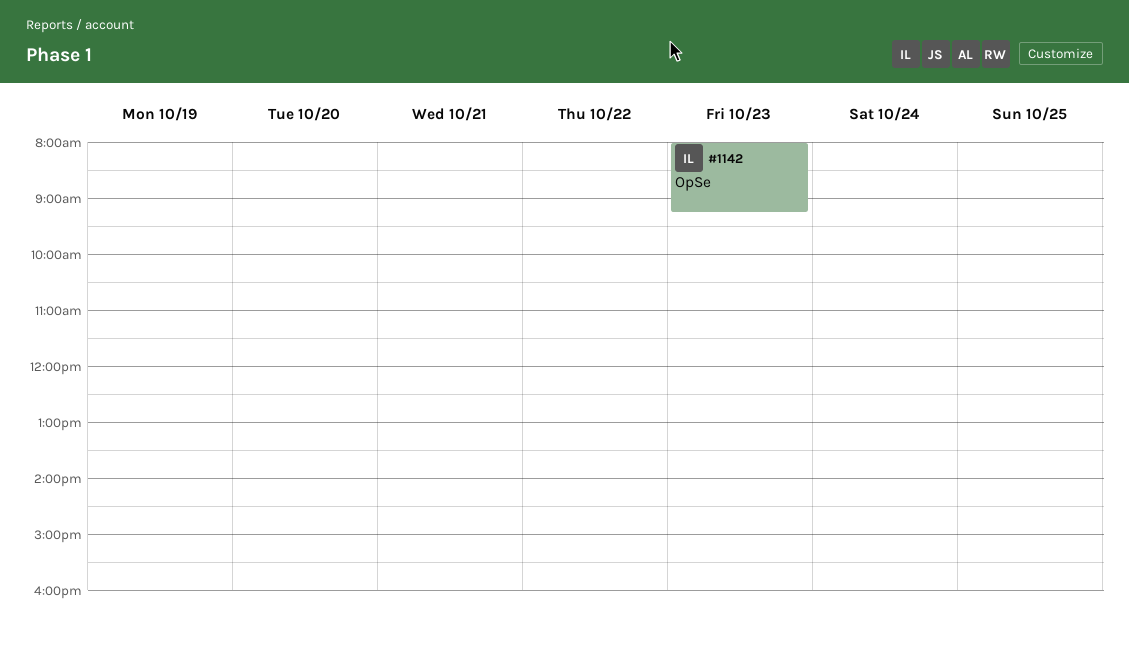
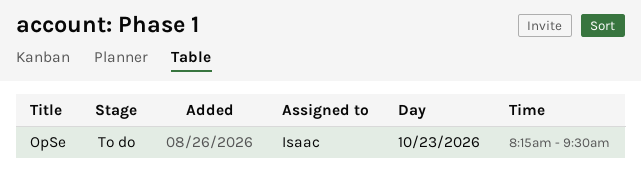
OpSe, begins: 08:00 -> 08:15
OpSe, ends: 09:15 -> 09:30

